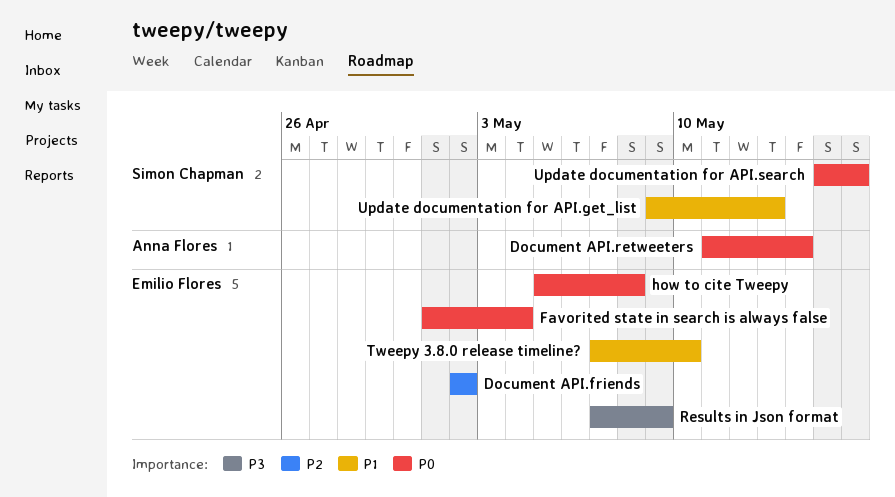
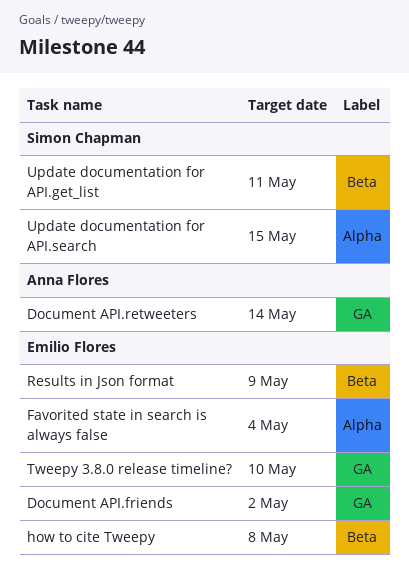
Update documentation for API.get_list, due: May 13 -> May 11
Update documentation for API.search, due: May 16 -> May 15

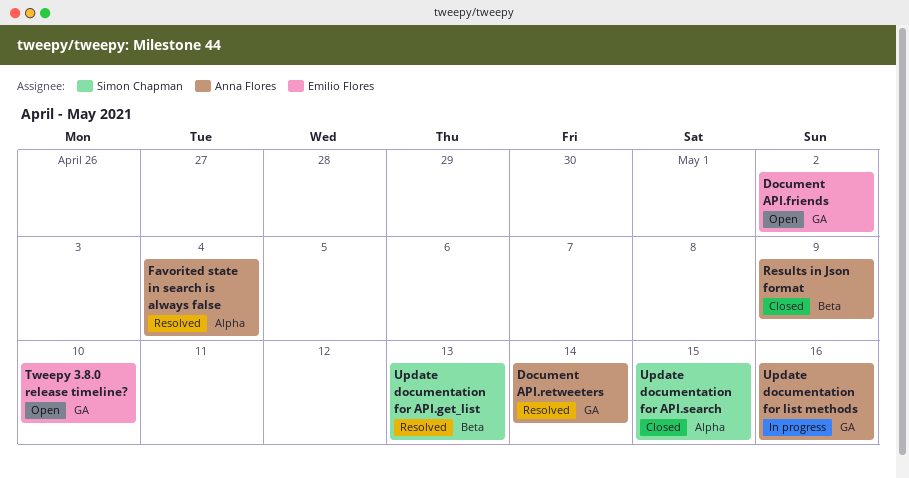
Favorited state in search is always false, owner: Emilio Flores -> Anna Flores
how to cite Tweepy: present -> none
Results in Json format, owner: Emilio Flores -> Anna Flores
Update documentation for API.get_list, due: May 11 -> May 13
Update documentation for list methods: none -> present

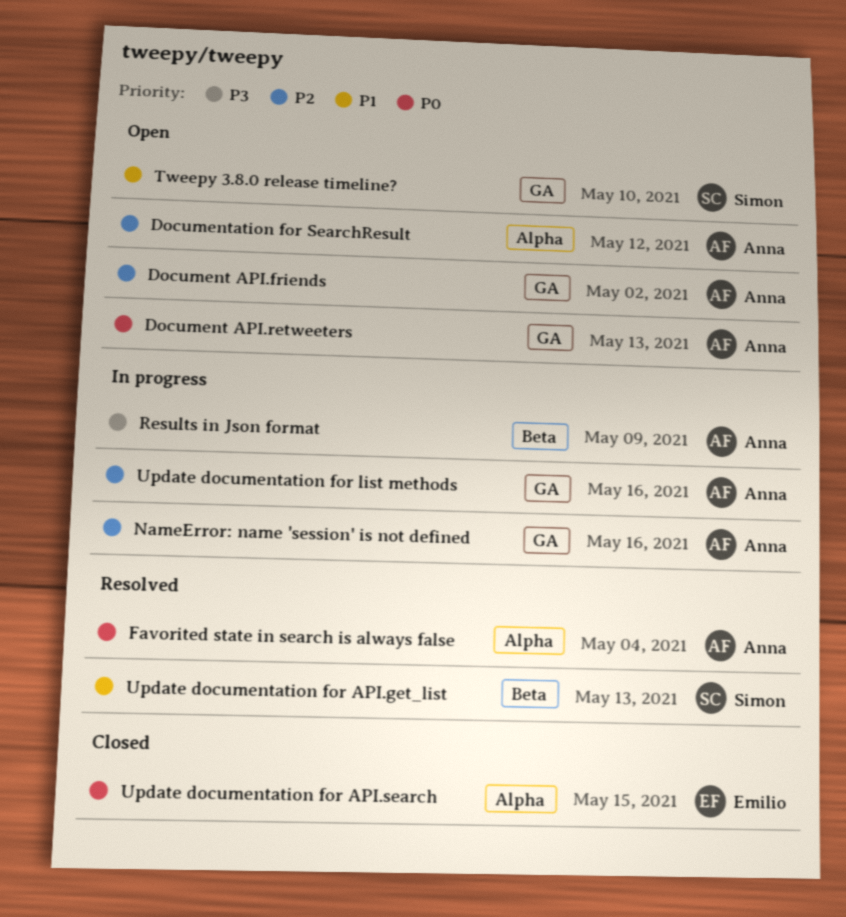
Document API.friends, owner: Emilio Flores -> Anna Flores
Document API.retweeters, status: Resolved -> Open
Document API.retweeters, due: May 14 -> May 13
Documentation for SearchResult: none -> present
NameError: name 'session' is not defined: none -> present
Results in Json format, status: Closed -> In progress
Tweepy 3.8.0 release timeline?, owner: Emilio Flores -> Simon Chapman
Update documentation for API.search, owner: Simon Chapman -> Emilio Flores

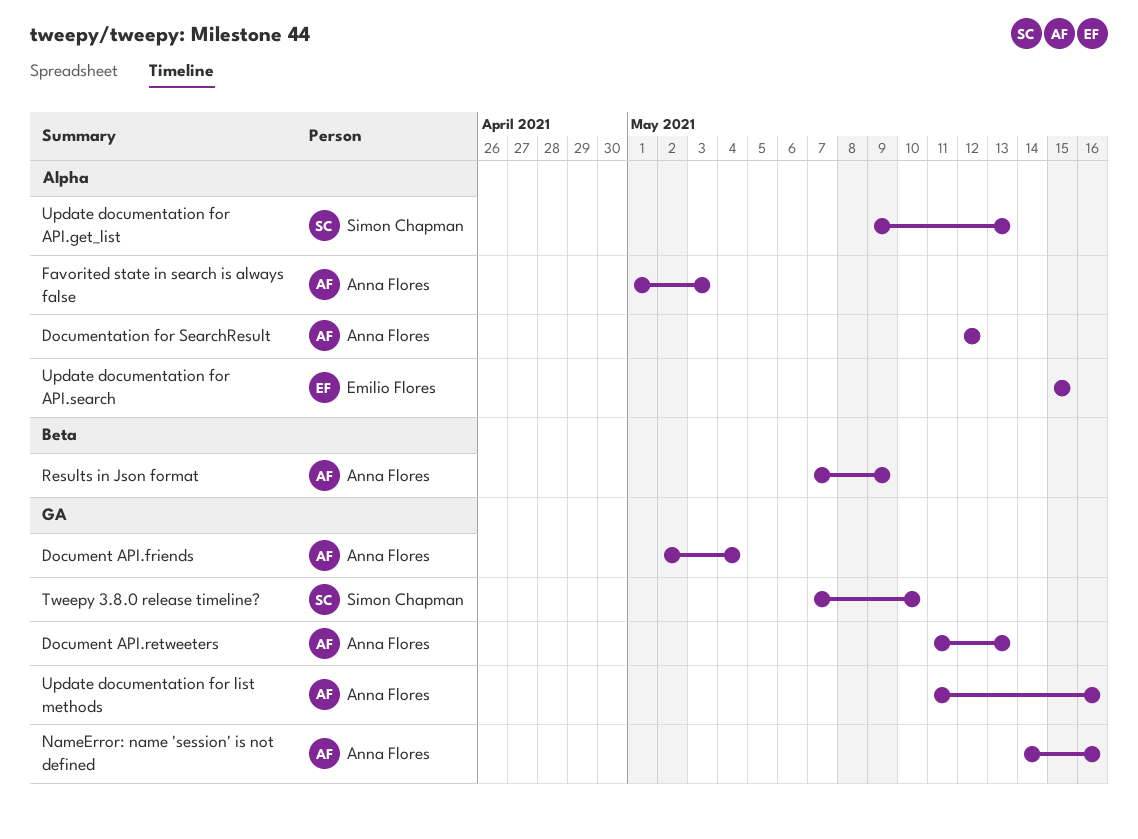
Document API.friends, due: May 2 -> May 4
Favorited state in search is always false, due: May 4 -> May 3
Update documentation for API.get_list, label: Beta -> Alpha

